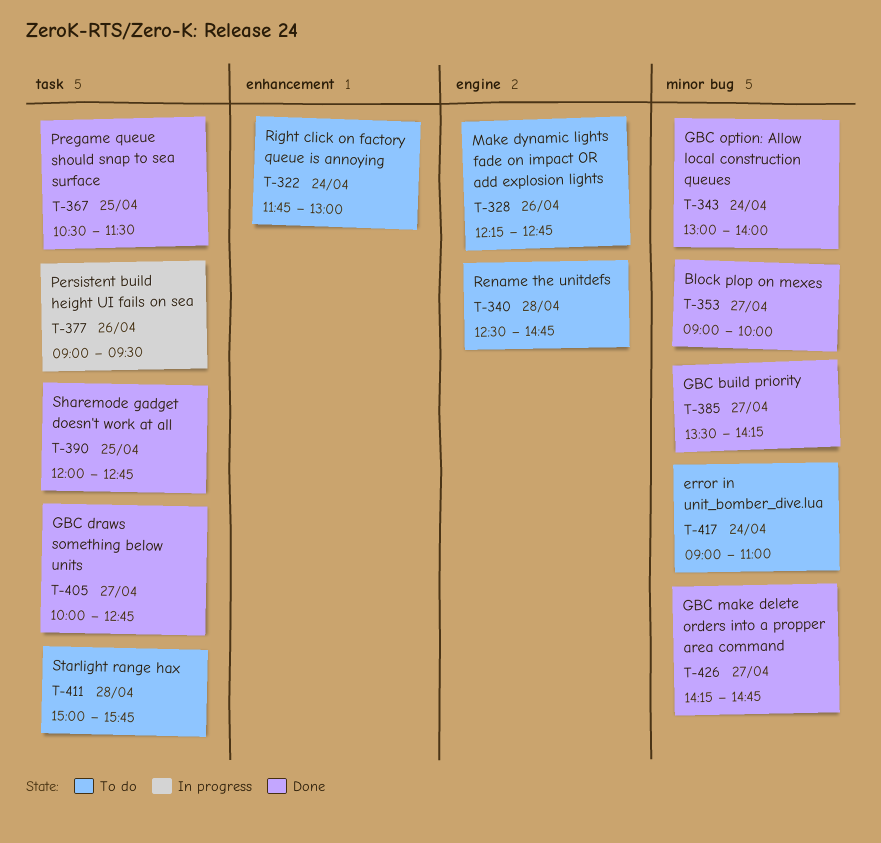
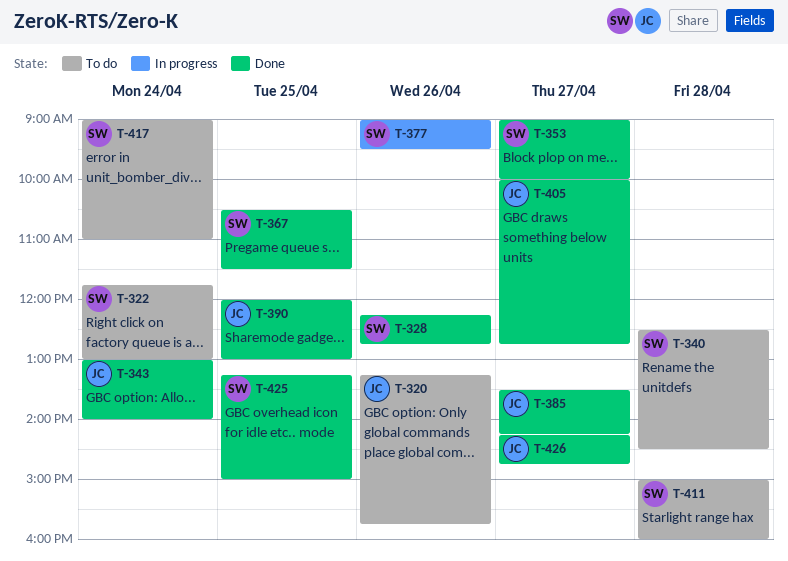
T-320: none -> present
T-328, status: To do -> Done
T-340, ends: 14:45 -> 14:30
T-390, ends: 12:45 -> 13:00
T-411, ends: 15:45 -> 16:00
T-425: none -> present

